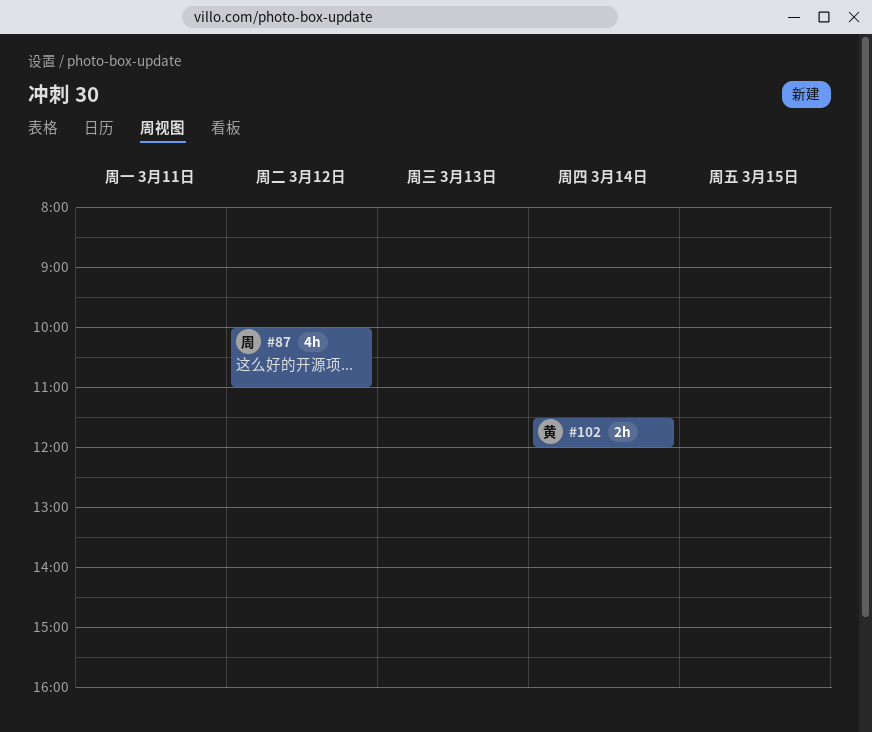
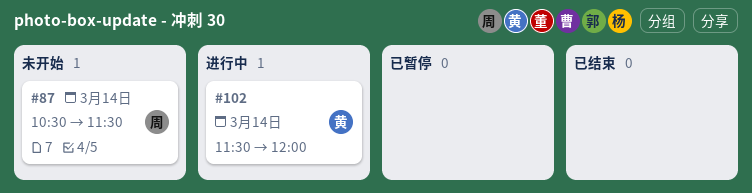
#87, day: Mar 12 -> Mar 14
#87, begins: 10:00 -> 10:30
#87, ends: 11:00 -> 11:30

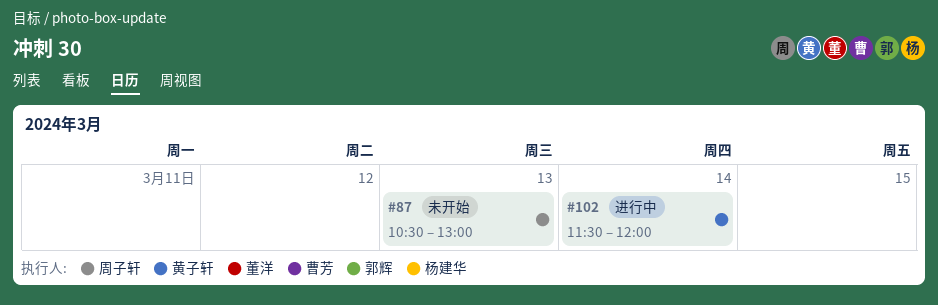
#87, day: Mar 14 -> Mar 13
#87, ends: 11:30 -> 13:00

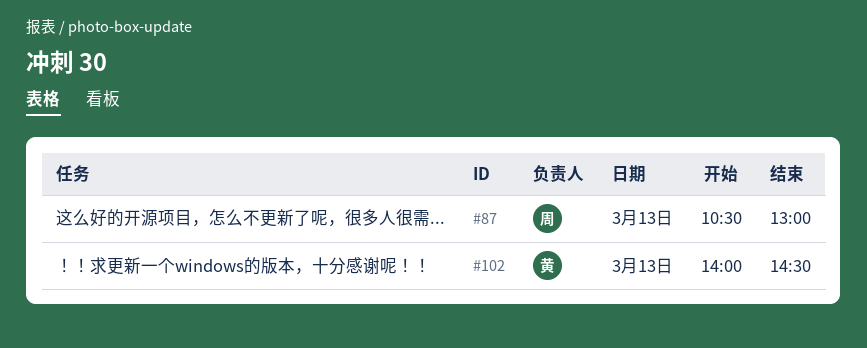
#102, day: Mar 14 -> Mar 13
#102, begins: 11:30 -> 14:00
#102, ends: 12:00 -> 14:30

